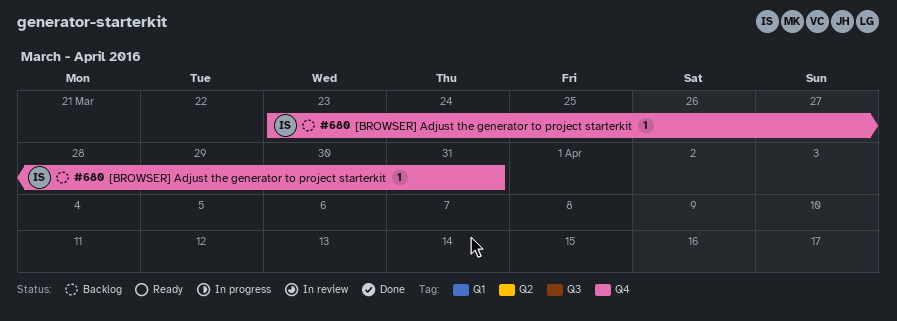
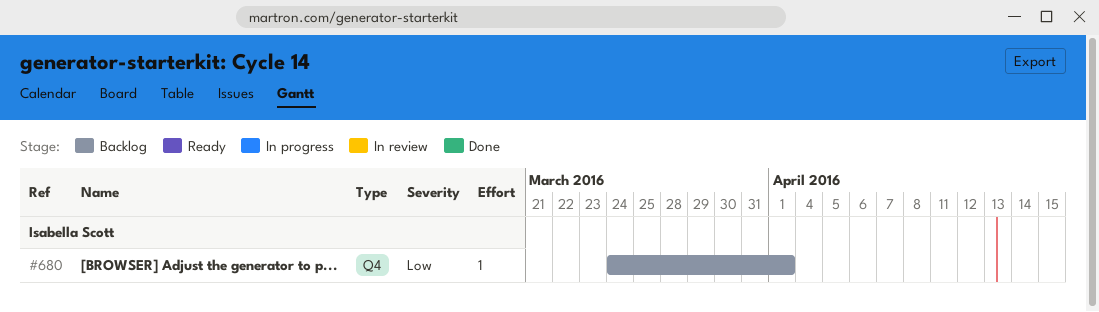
#680, start: Mar 23 -> Mar 24
#680, due: Mar 31 -> Apr 1

